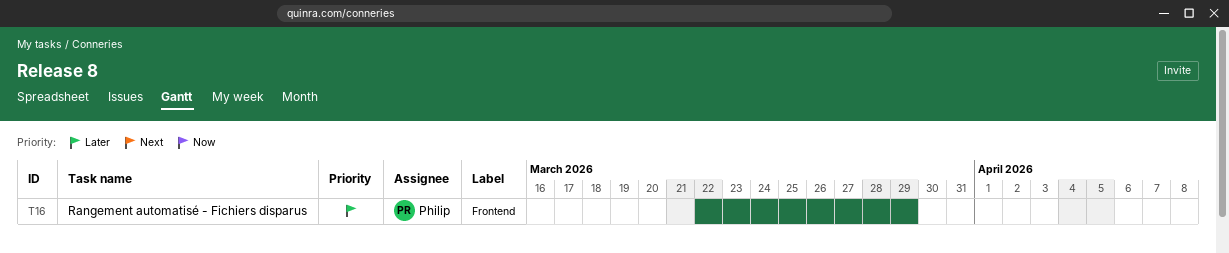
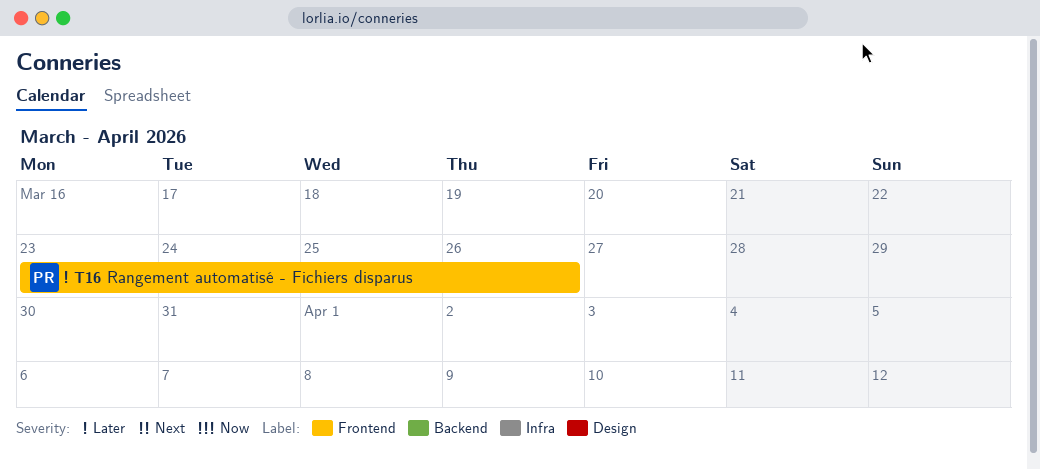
T16, start: Mar 22 -> Mar 23
T16, due: Mar 29 -> Mar 26

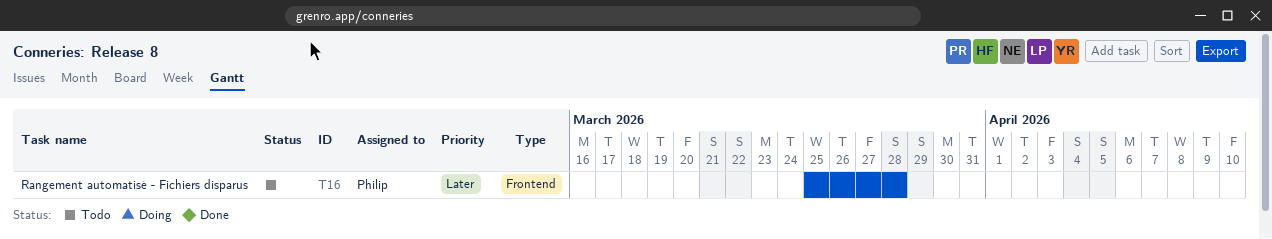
T16, start: Mar 23 -> Mar 25
T16, due: Mar 26 -> Mar 28

